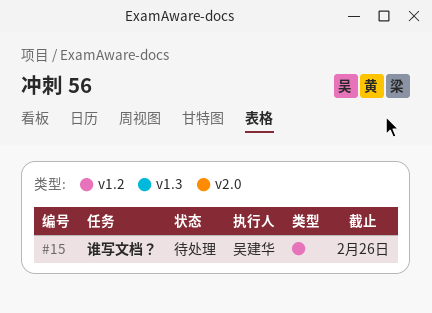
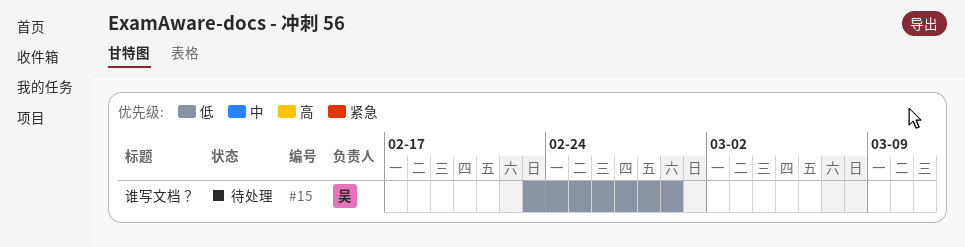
#15, due: Feb 26 -> Feb 29

